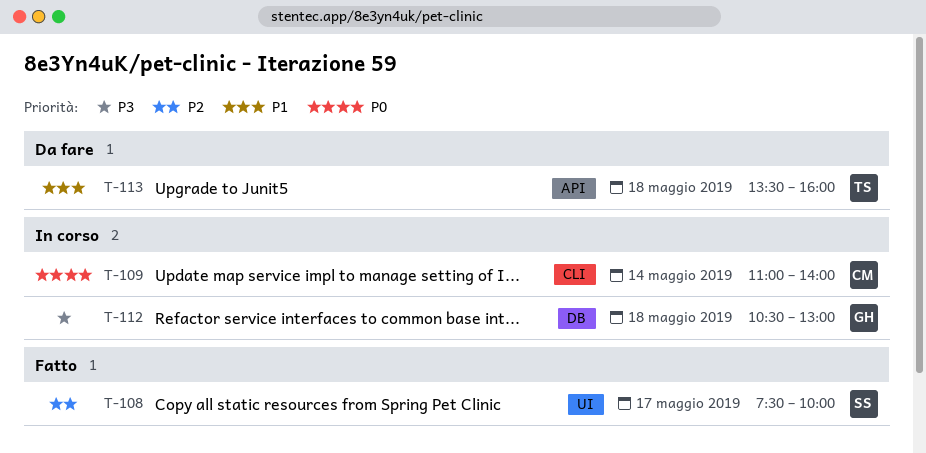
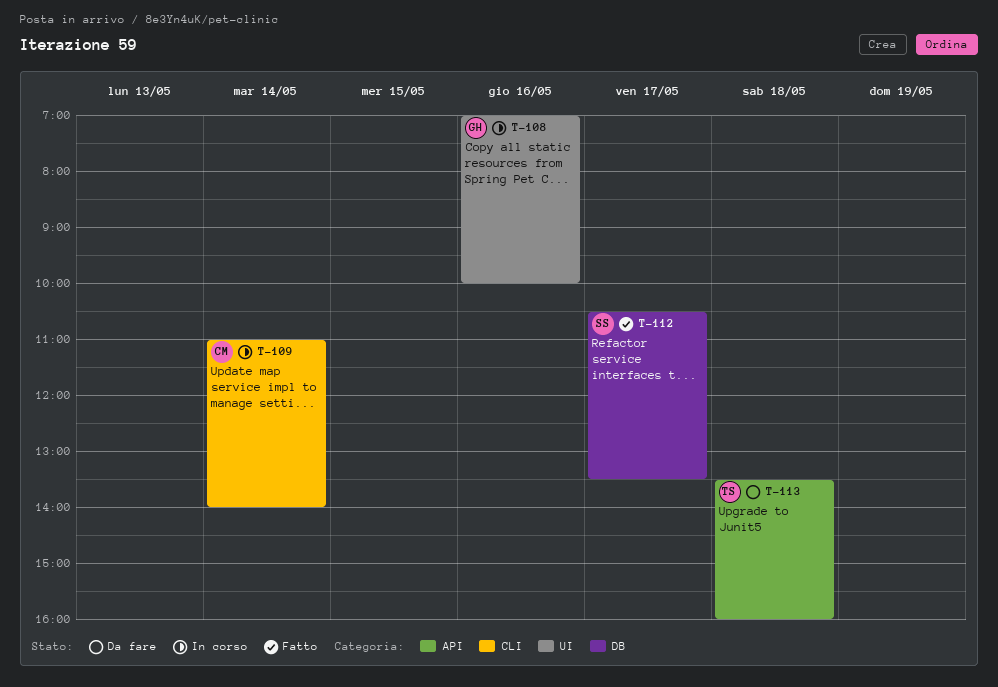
T-108, status: Fatto -> In corso
T-108, owner: SS -> GH
T-108, day: May 17 -> May 16
T-108, begins: 07:30 -> 07:00
T-112, status: In corso -> Fatto
T-112, owner: GH -> SS
T-112, day: May 18 -> May 17
T-112, ends: 13:00 -> 13:30

